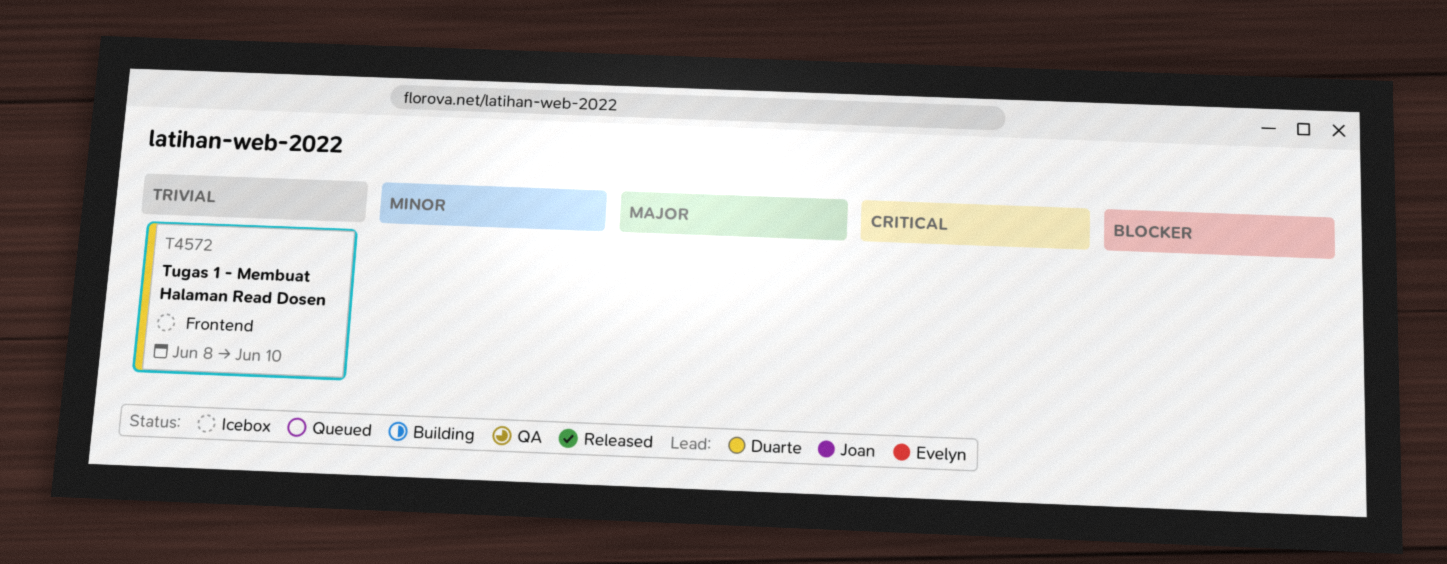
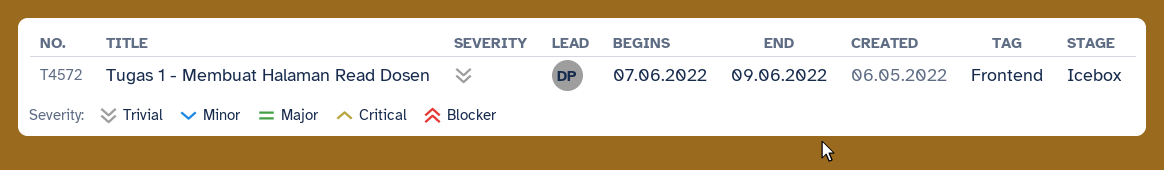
T4572, start: Jun 8 -> Jun 7
T4572, due: Jun 10 -> Jun 9

